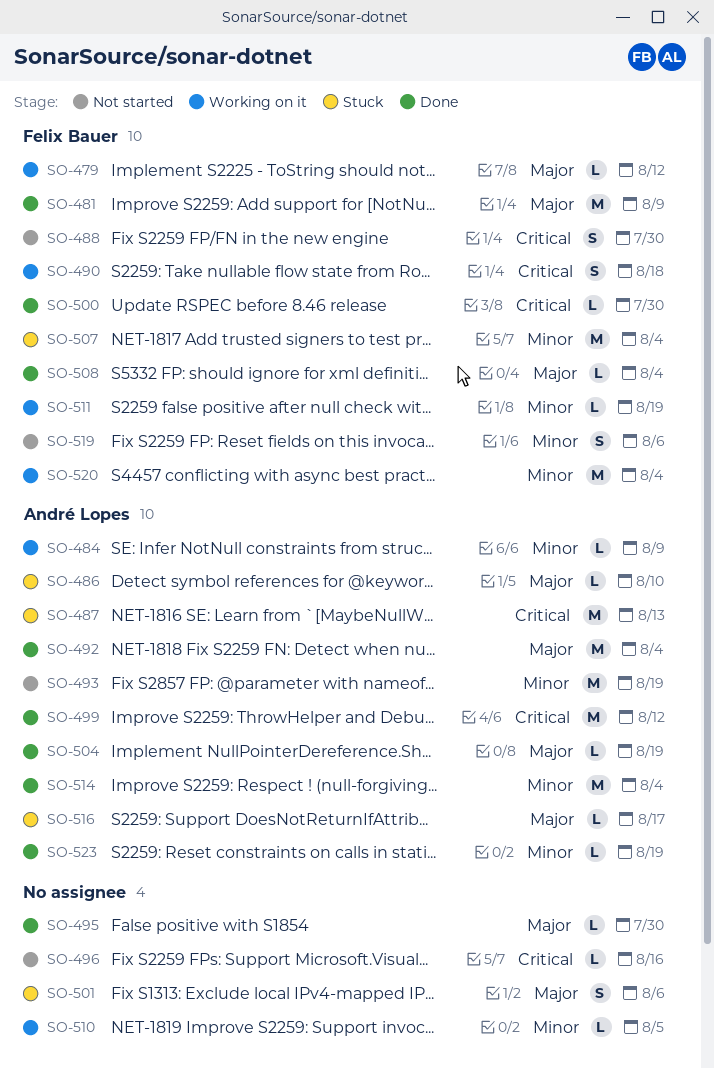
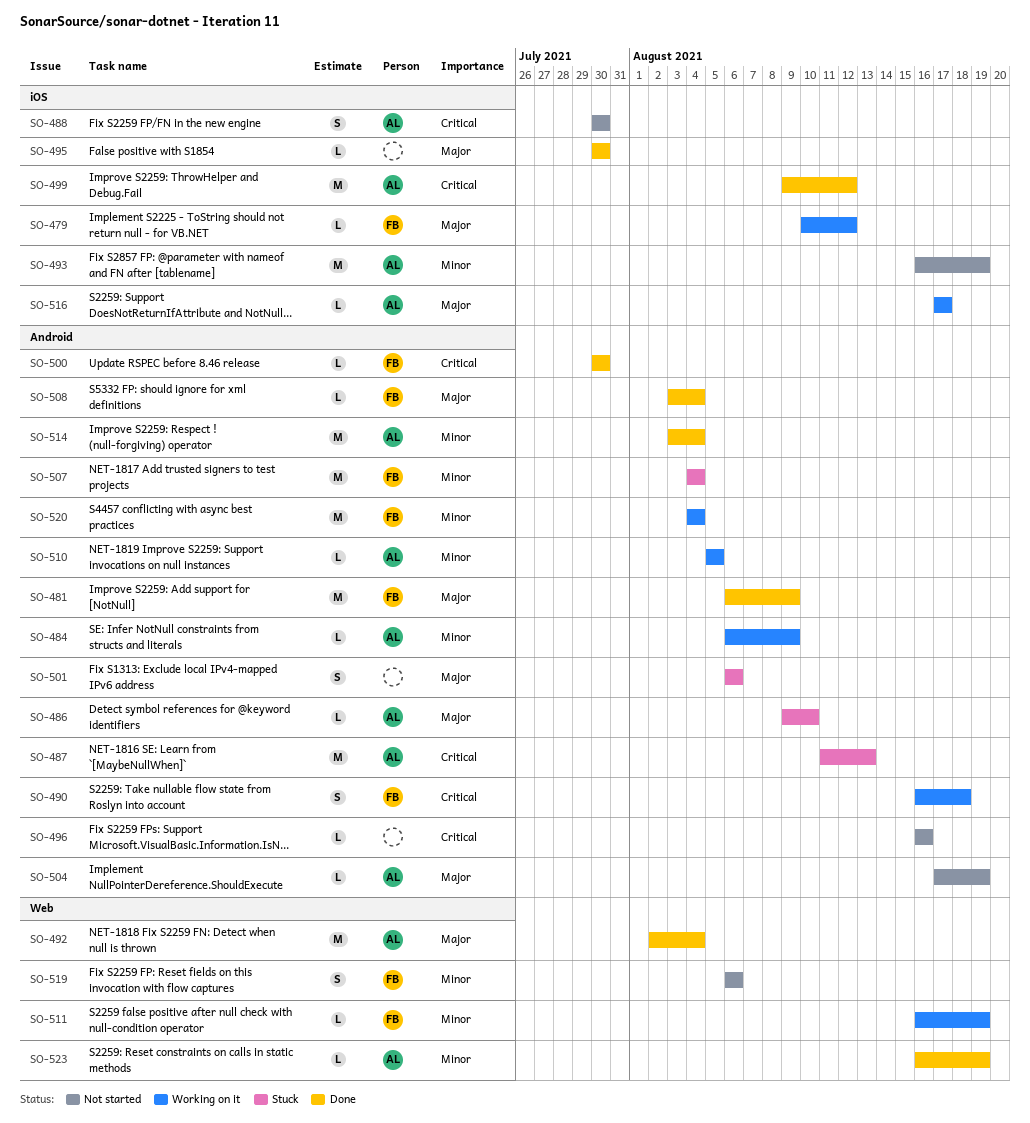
SO-488, owner: Felix Bauer -> André Lopes
SO-504, status: Done -> Not started
SO-510, owner: none -> André Lopes
SO-516, status: Stuck -> Working on it

